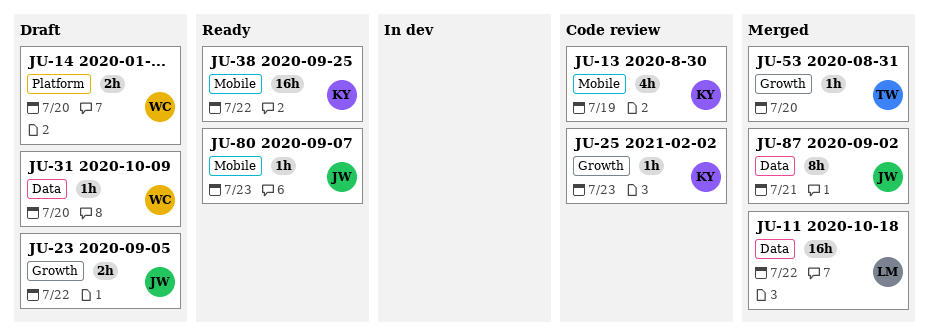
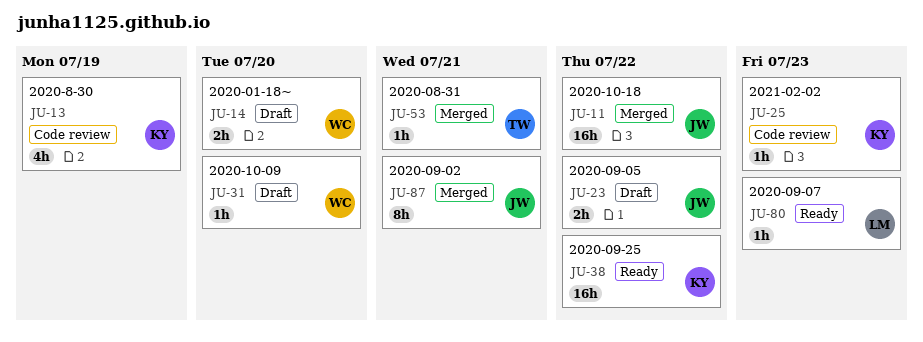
JU-11, owner: LM -> JW
JU-53, due: Jul 20 -> Jul 21
JU-80, owner: JW -> LM

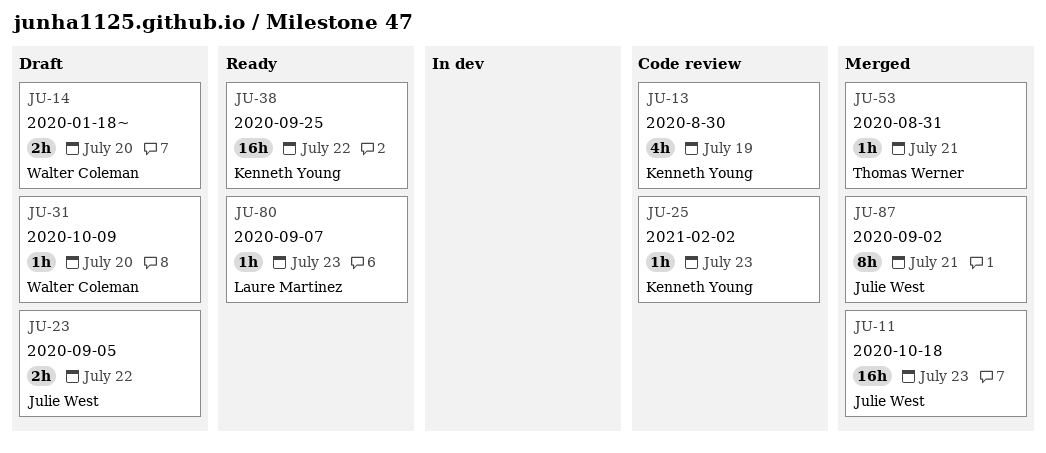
JU-11, due: Jul 22 -> Jul 23

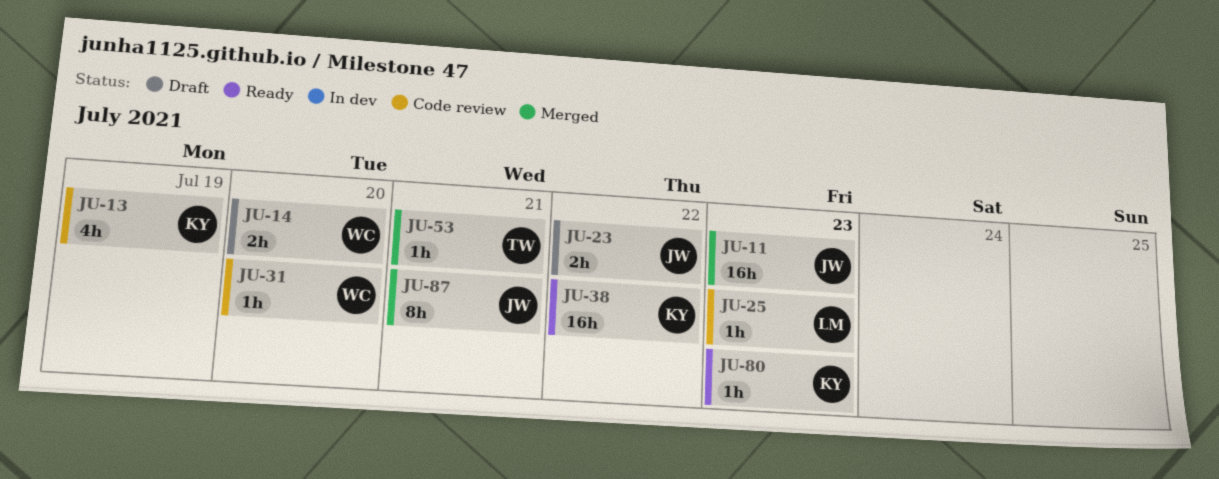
JU-25, owner: Kenneth Young -> Laure Martinez
JU-31, status: Draft -> Code review
JU-80, owner: Laure Martinez -> Kenneth Young

